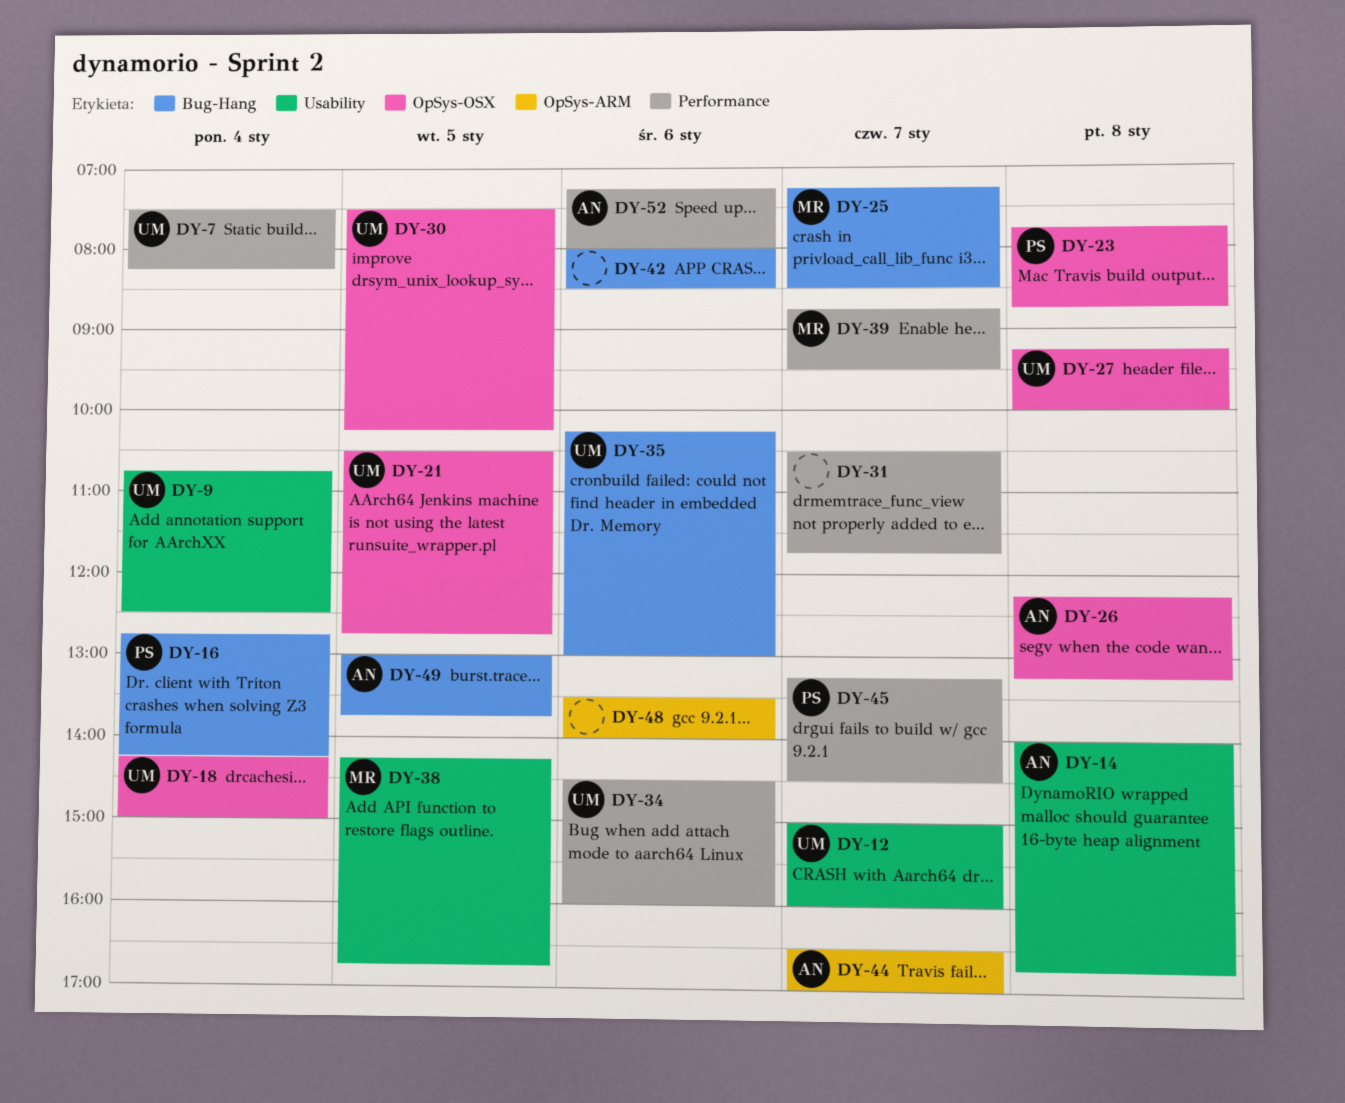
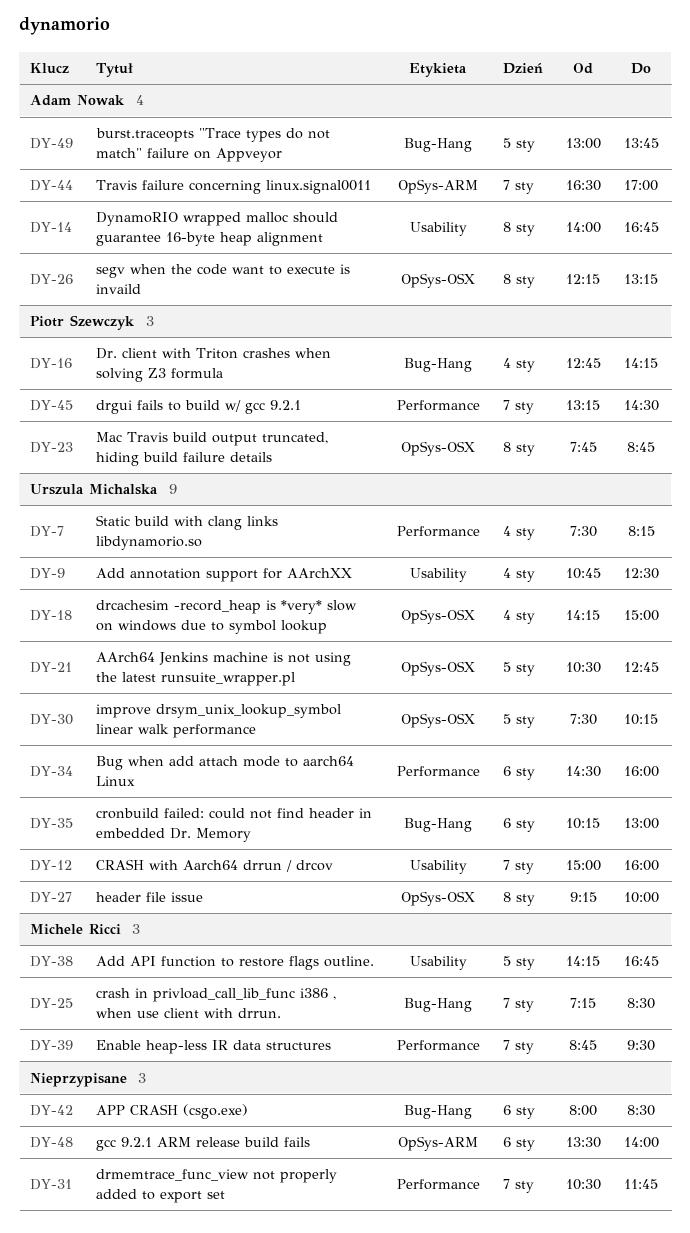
DY-52: present -> none

